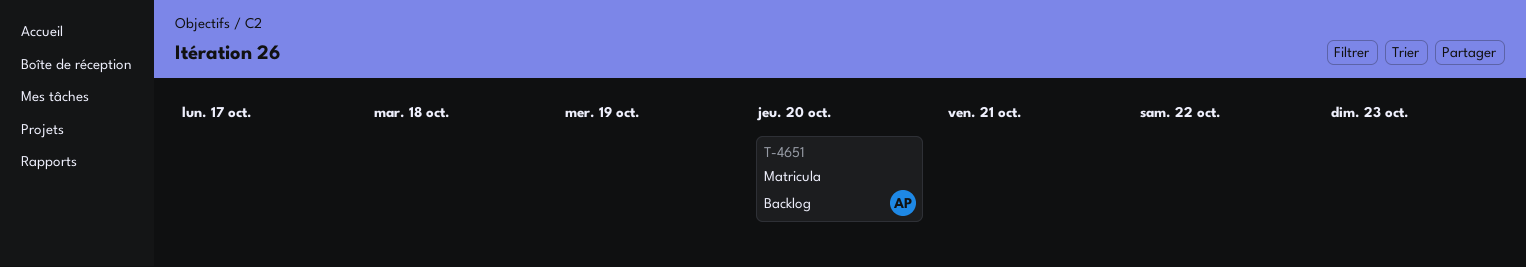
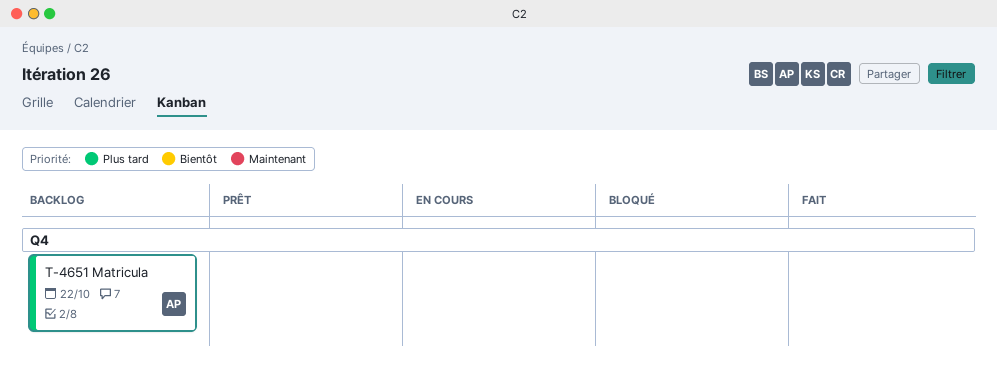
T-4651, due: Oct 20 -> Oct 22

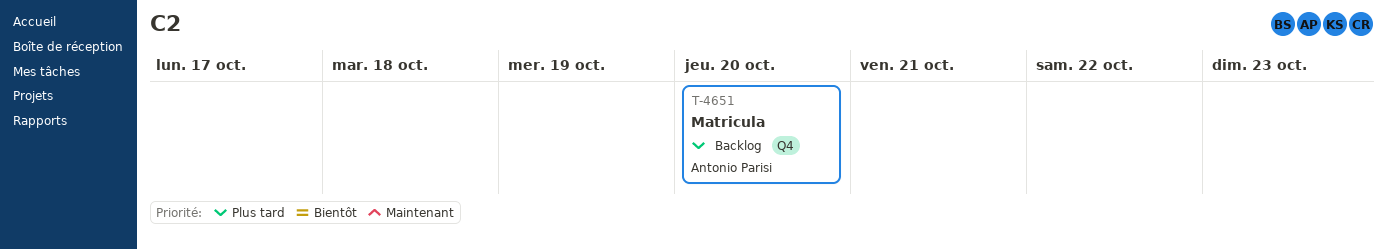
T-4651, due: Oct 22 -> Oct 20

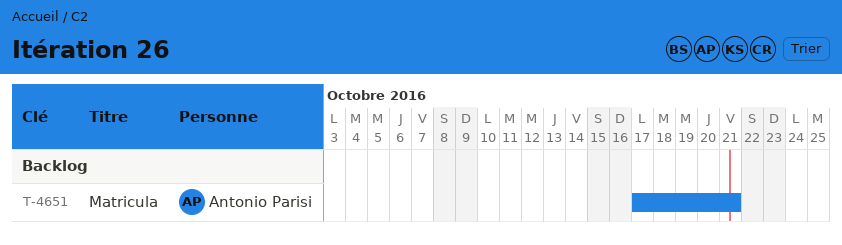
T-4651, due: Oct 20 -> Oct 21

